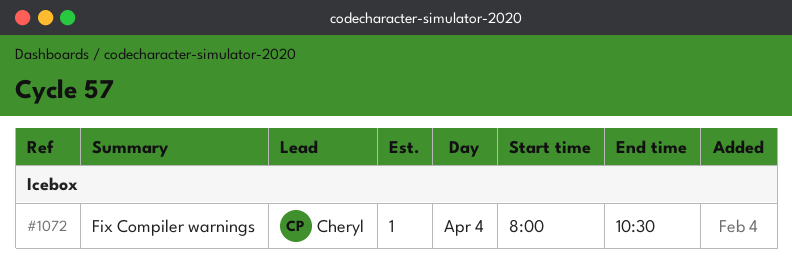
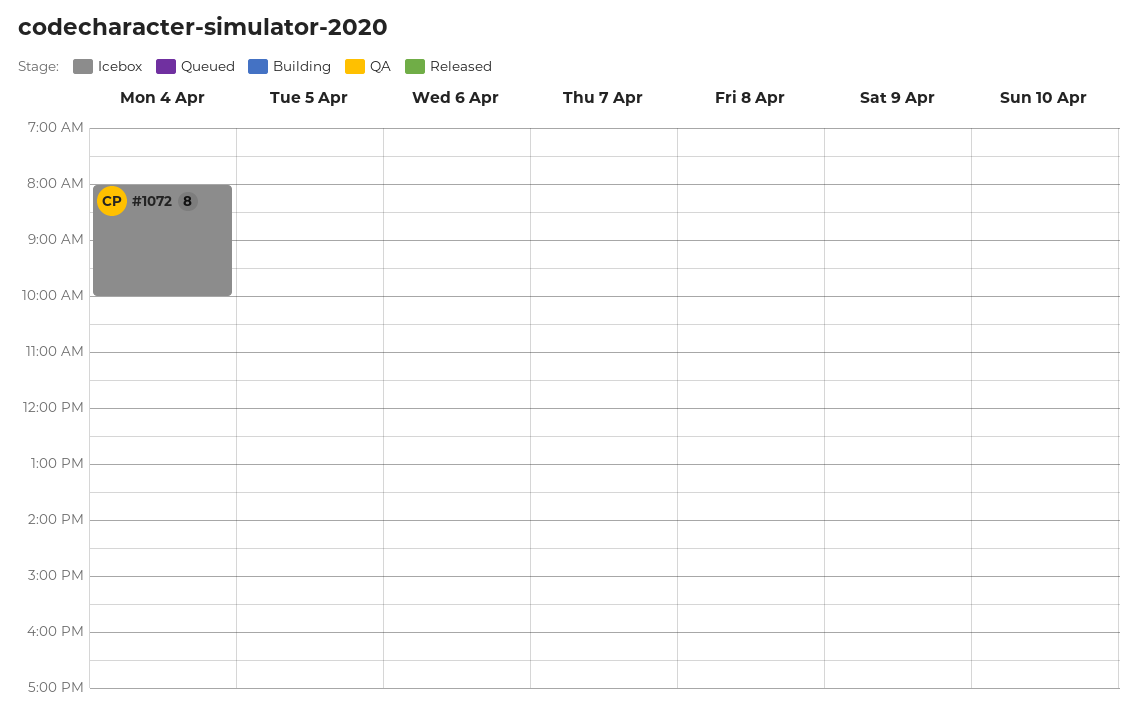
#1072, estimate: 1 -> 8
#1072, ends: 10:30 -> 10:00

